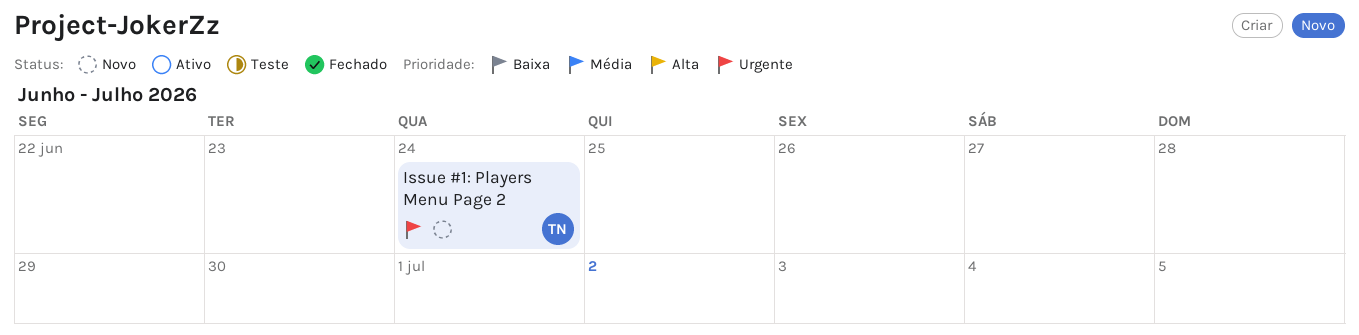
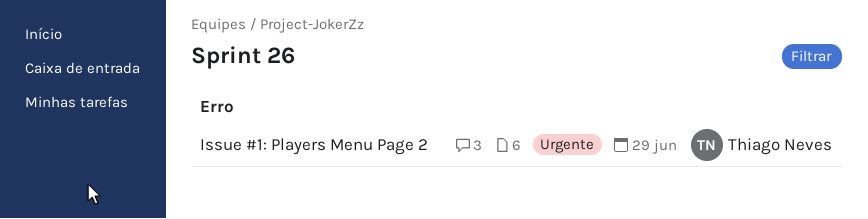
Issue #1: Players Menu Page 2, due: Jun 24 -> Jun 29

